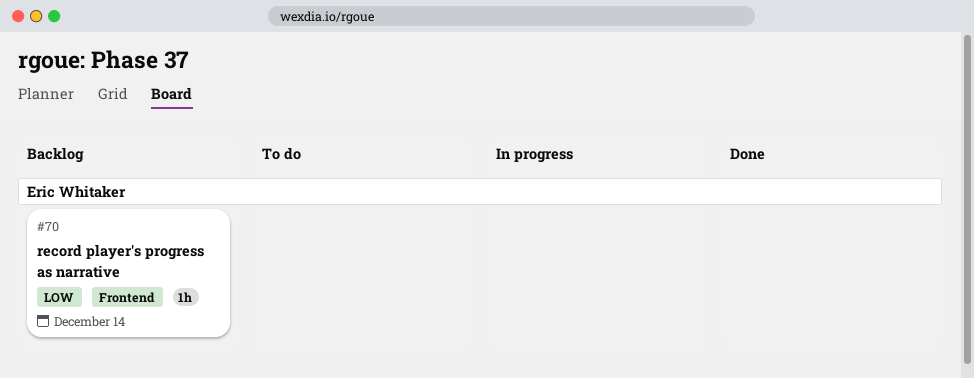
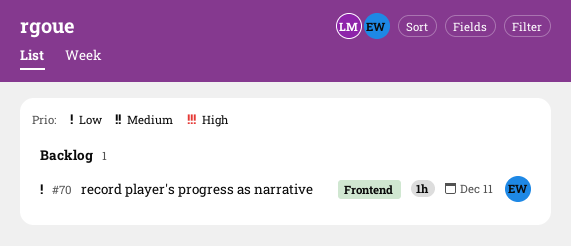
#70, due: Dec 14 -> Dec 11

